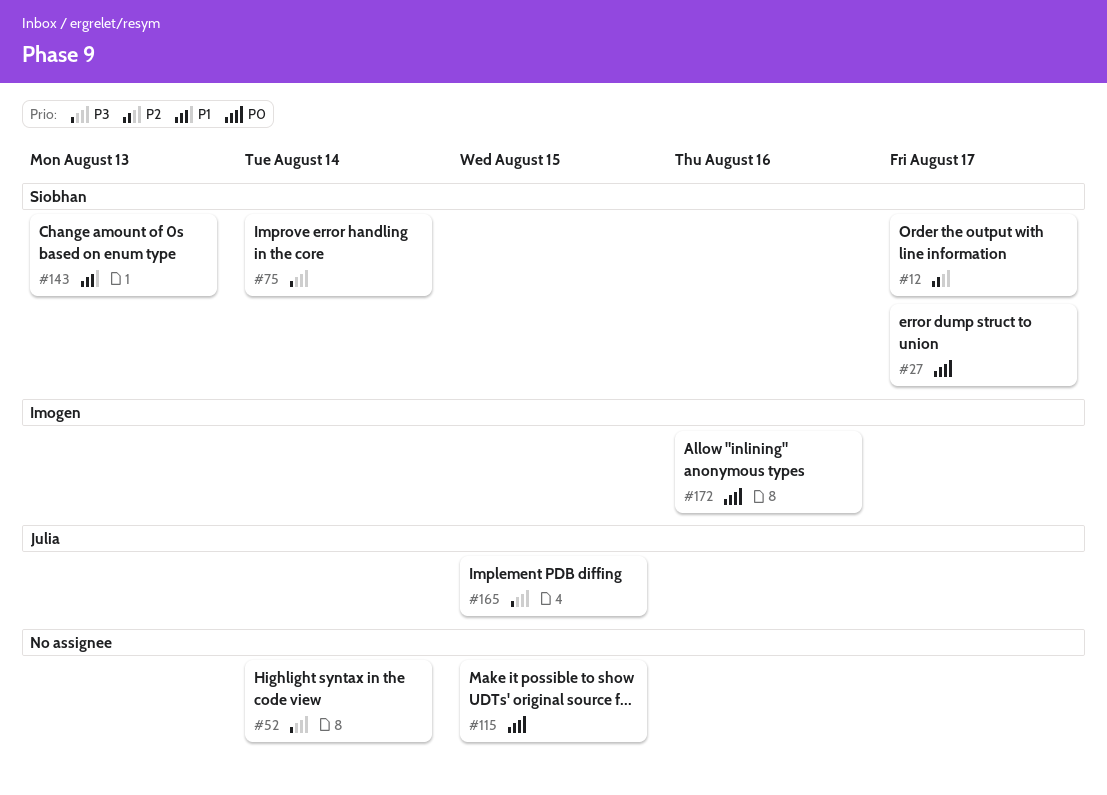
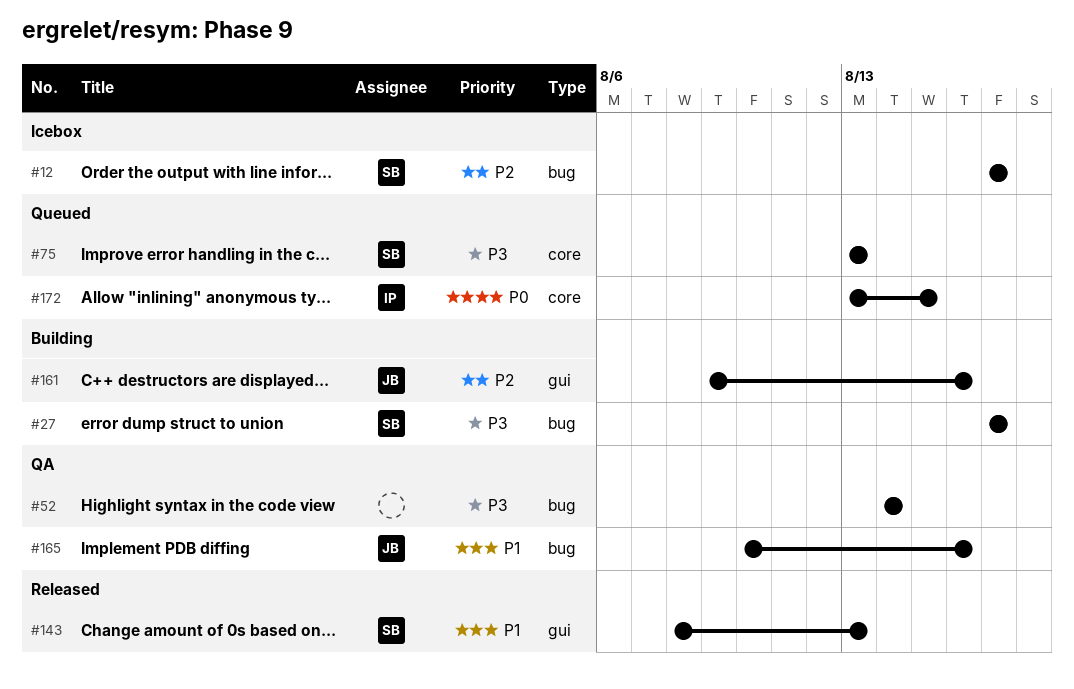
#27, priority: P0 -> P3
#75, due: Aug 14 -> Aug 13
#115: present -> none
#161: none -> present
#165, priority: P3 -> P1
#165, due: Aug 15 -> Aug 16
#172, due: Aug 16 -> Aug 15

